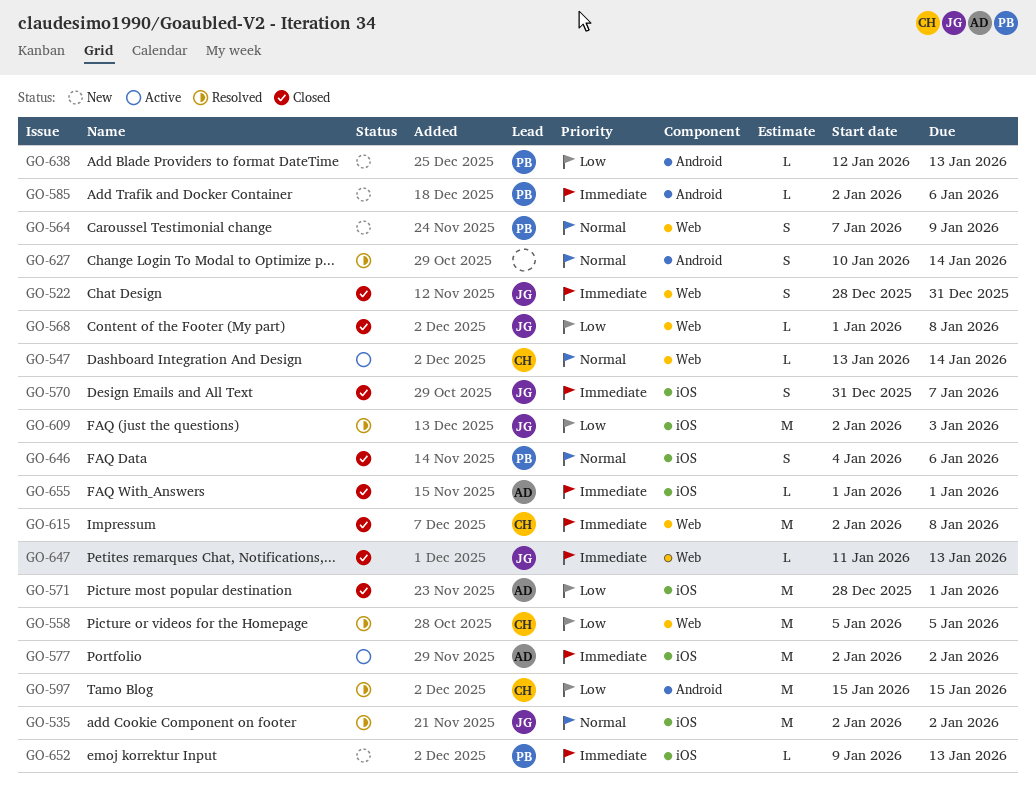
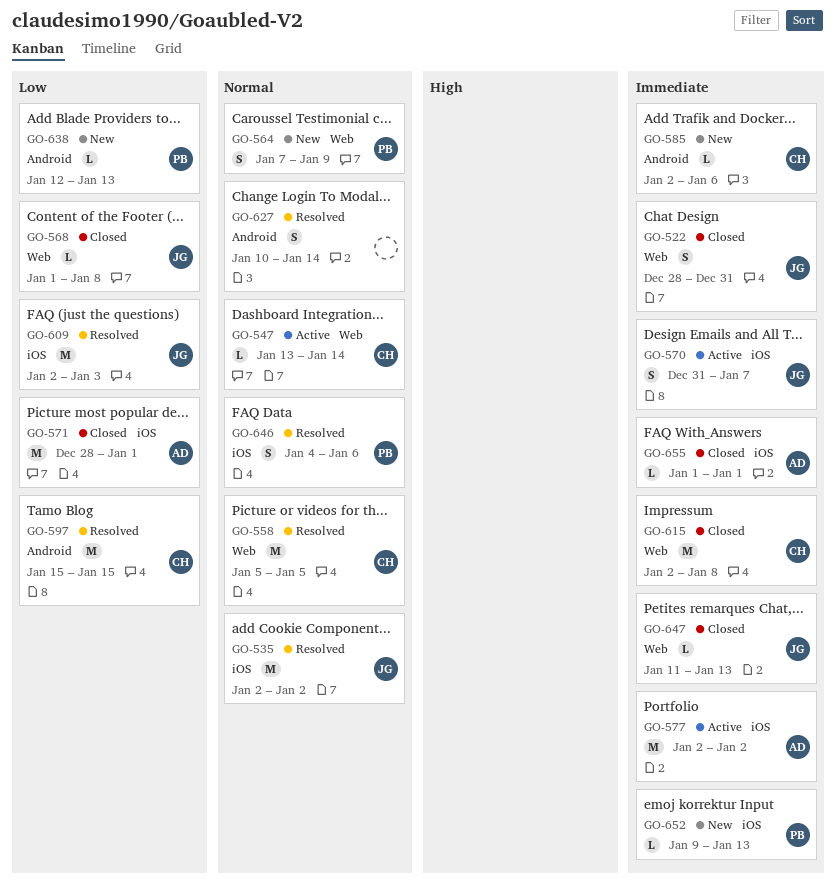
GO-558, priority: Low -> Normal
GO-570, status: Closed -> Active
GO-585, owner: PB -> CH
GO-646, status: Closed -> Resolved

